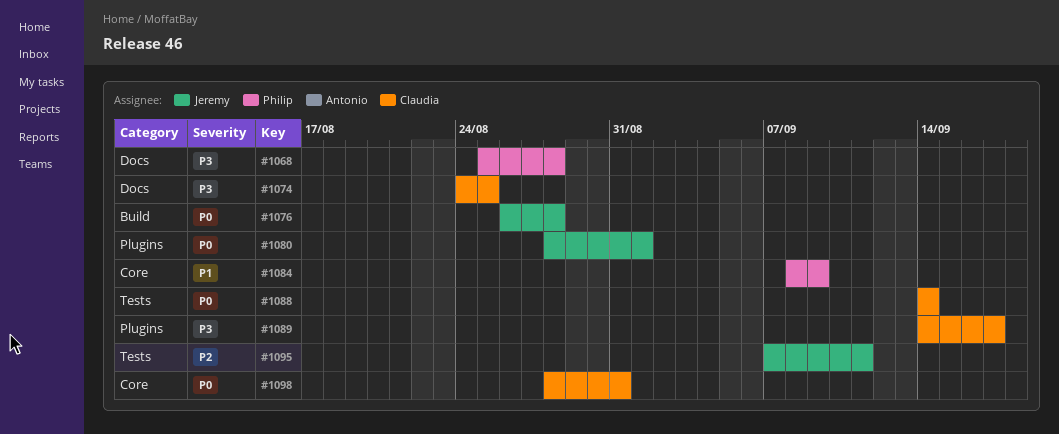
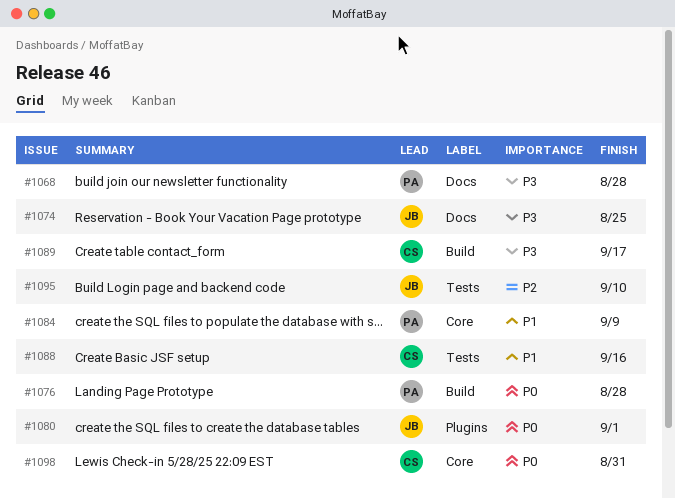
#1074, owner: Claudia -> Jeremy
#1076, owner: Jeremy -> Philip
#1088, priority: P0 -> P1
#1088, due: Sep 14 -> Sep 16
#1089, label: Plugins -> Build
#1095, due: Sep 11 -> Sep 10

